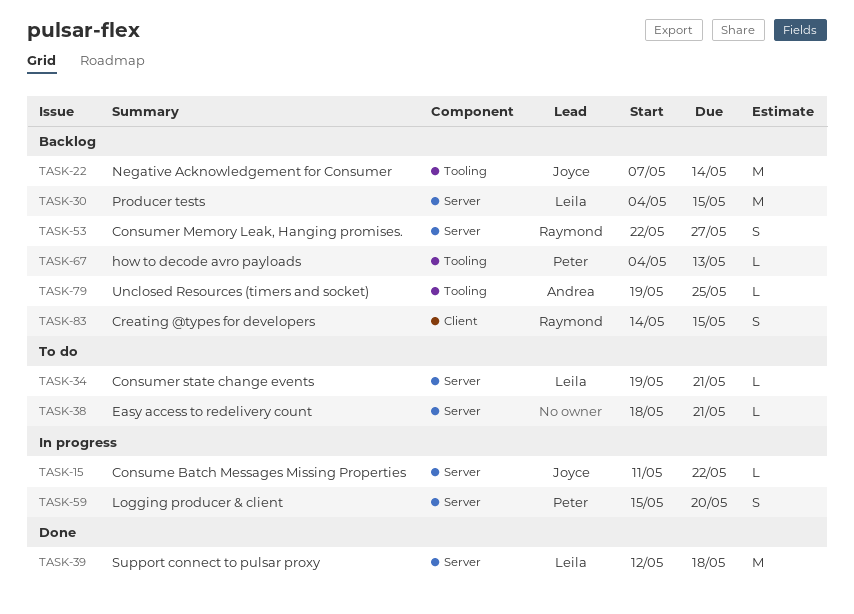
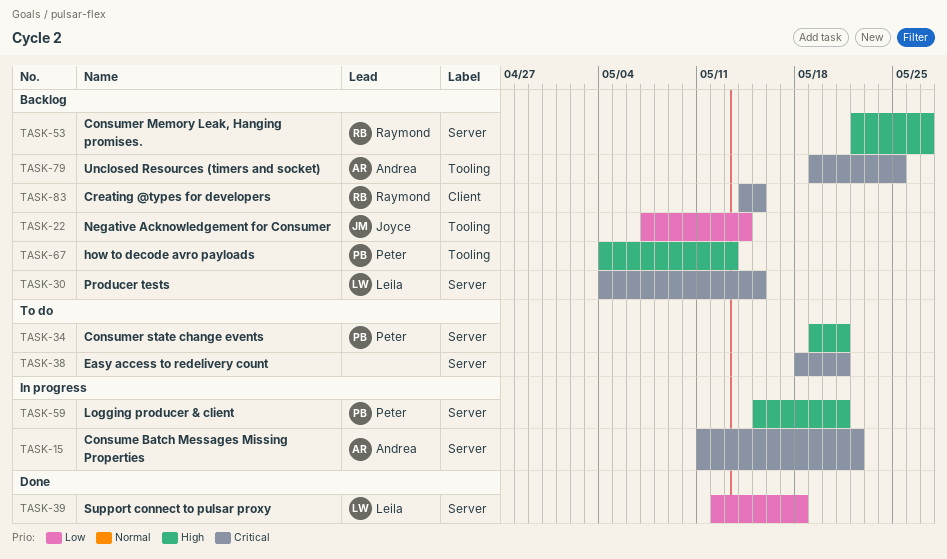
TASK-15, owner: Joyce -> Andrea
TASK-34, owner: Leila -> Peter
TASK-59, due: May 20 -> May 21

